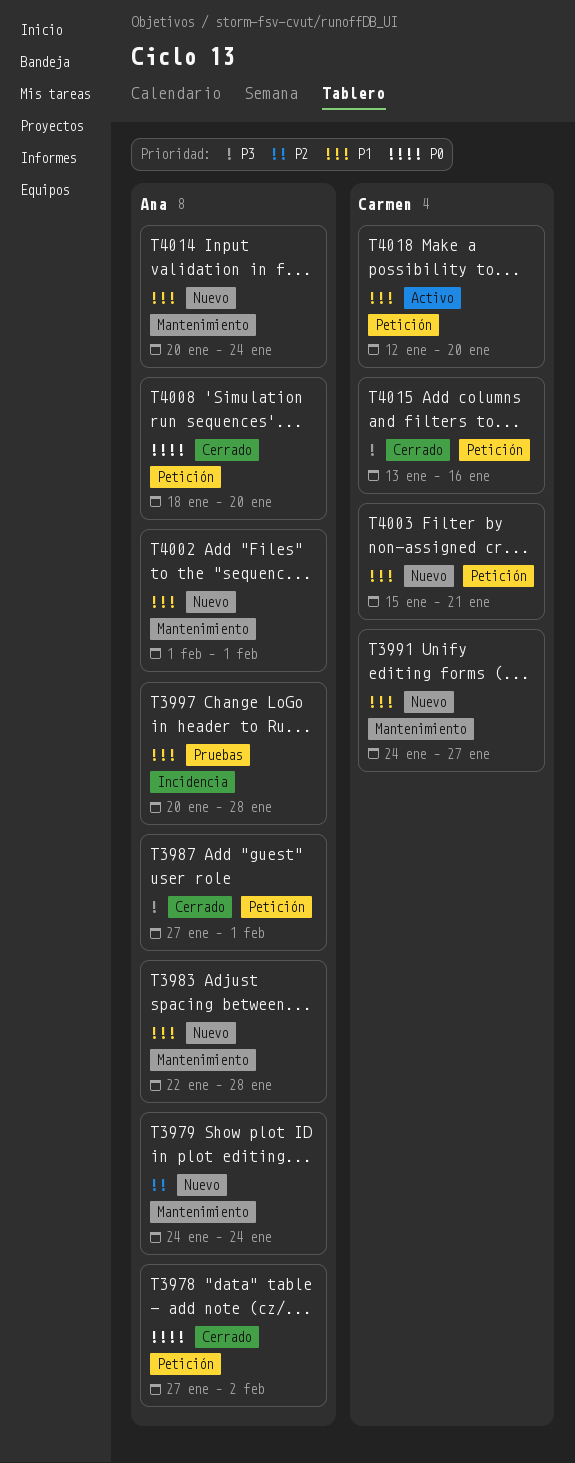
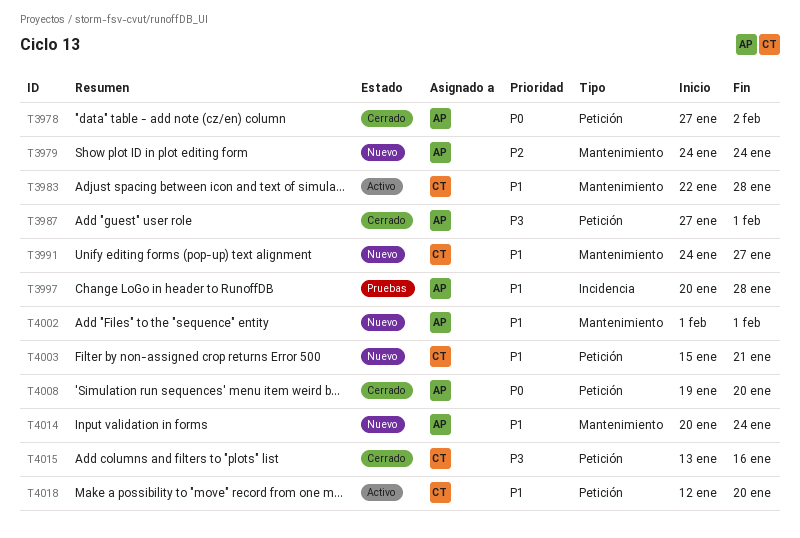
T3983, status: Nuevo -> Activo
T3983, owner: Ana -> Carmen
T4008, start: Jan 18 -> Jan 19

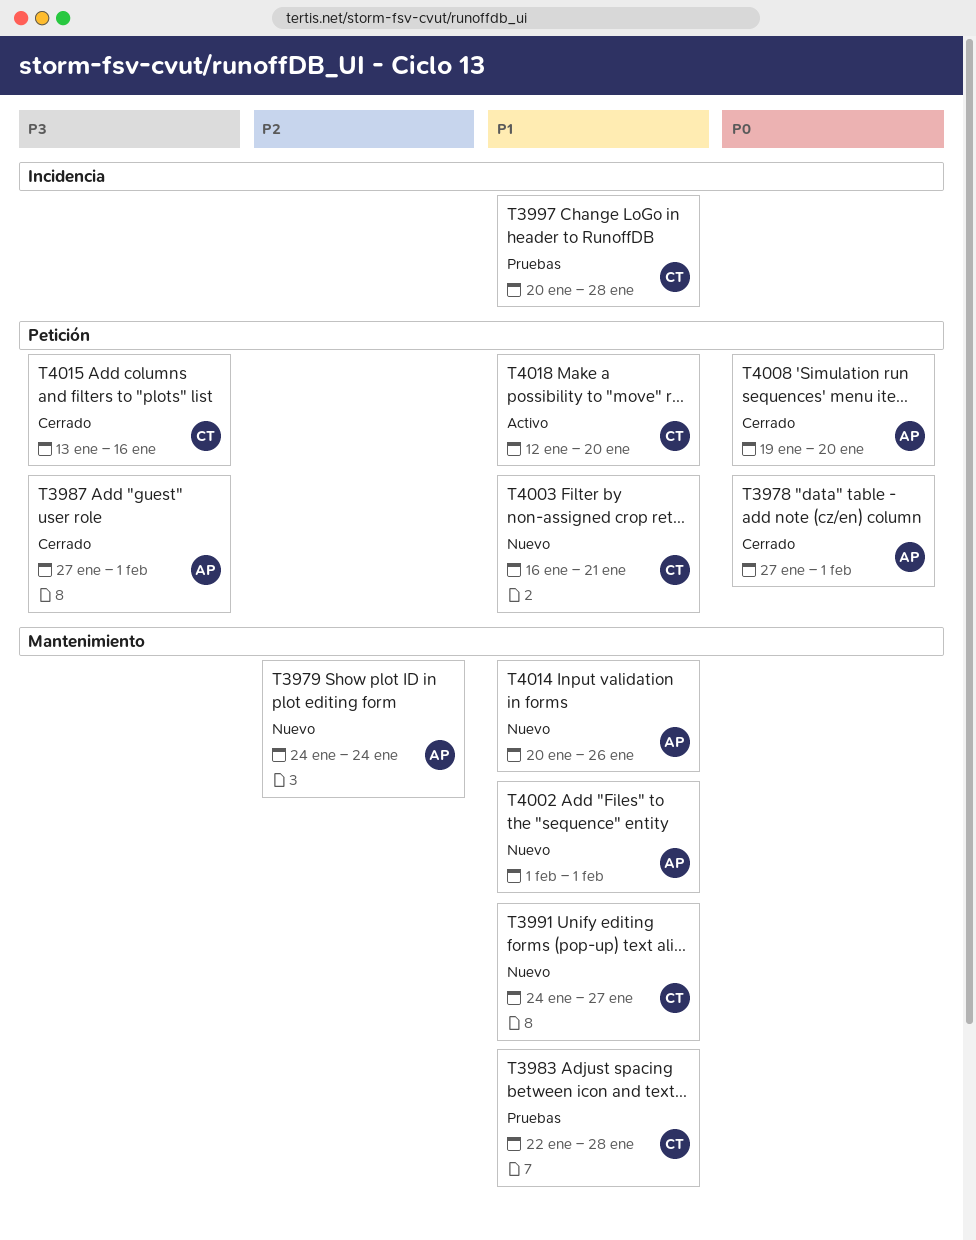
T3978, due: Feb 2 -> Feb 1
T3983, status: Activo -> Pruebas
T3997, owner: AP -> CT
T4003, start: Jan 15 -> Jan 16
T4014, due: Jan 24 -> Jan 26

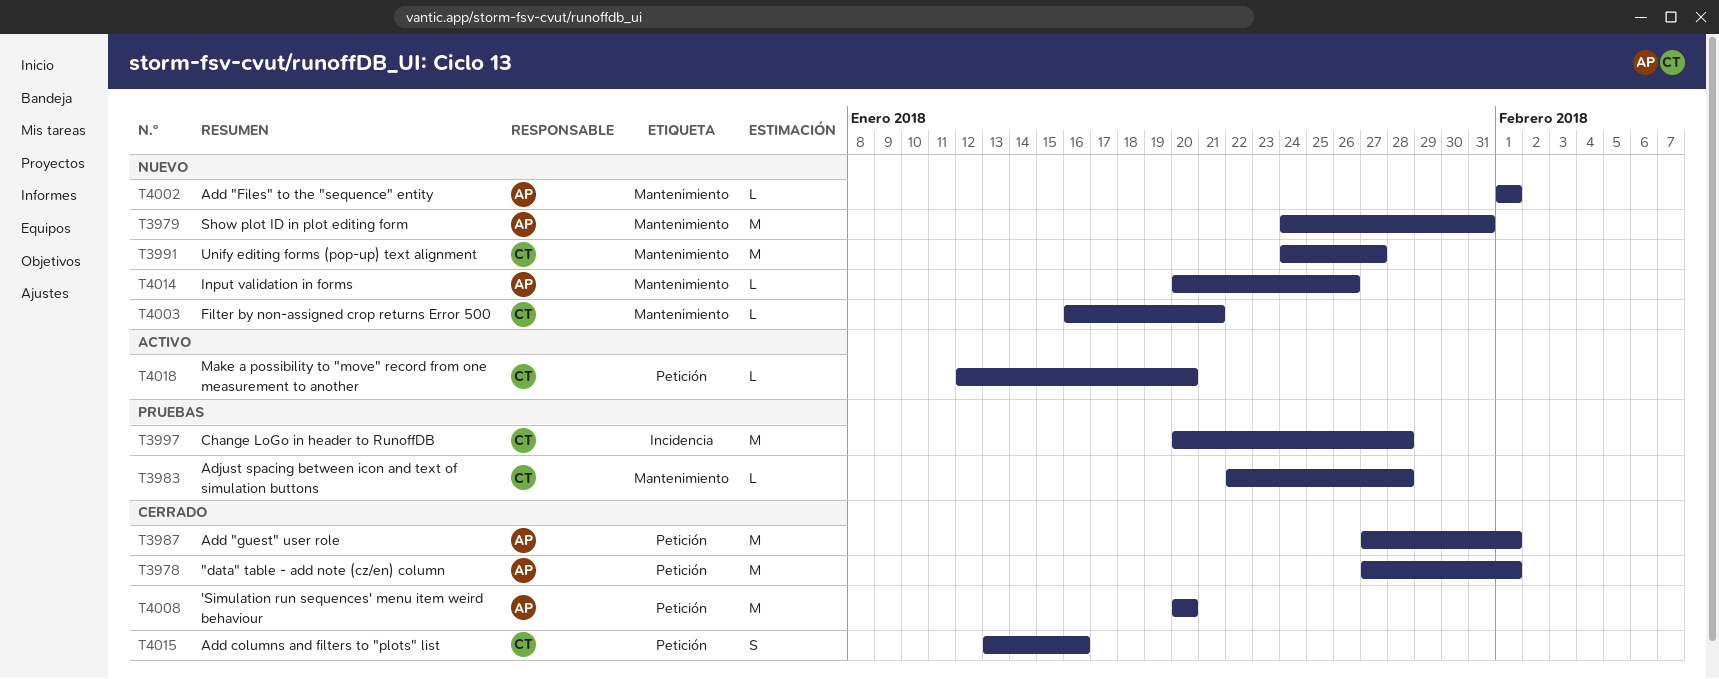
T3979, due: Jan 24 -> Jan 31
T4003, label: Petición -> Mantenimiento
T4008, start: Jan 19 -> Jan 20

